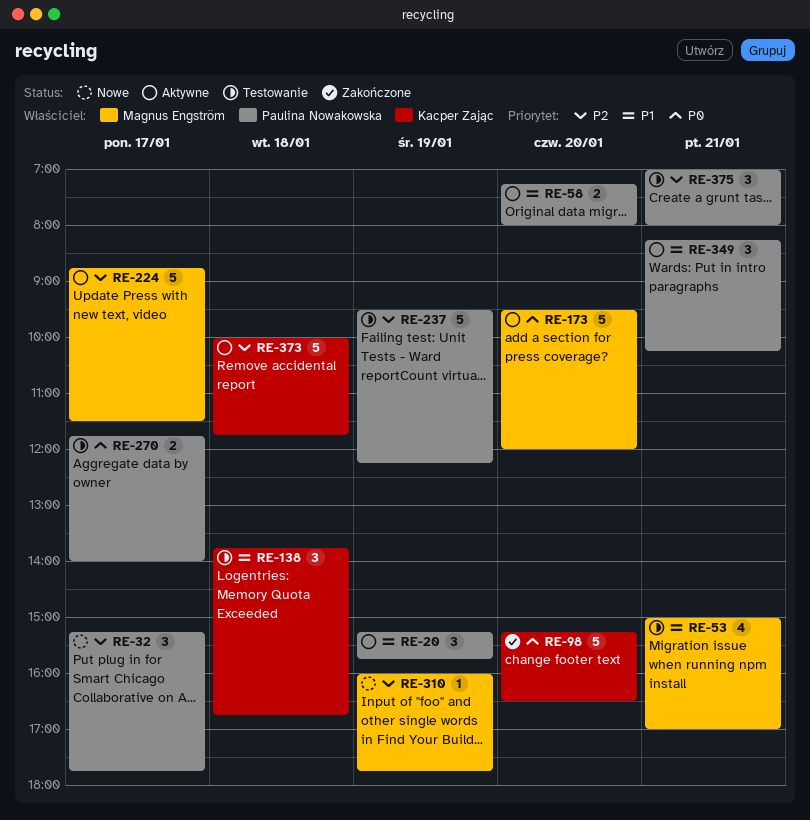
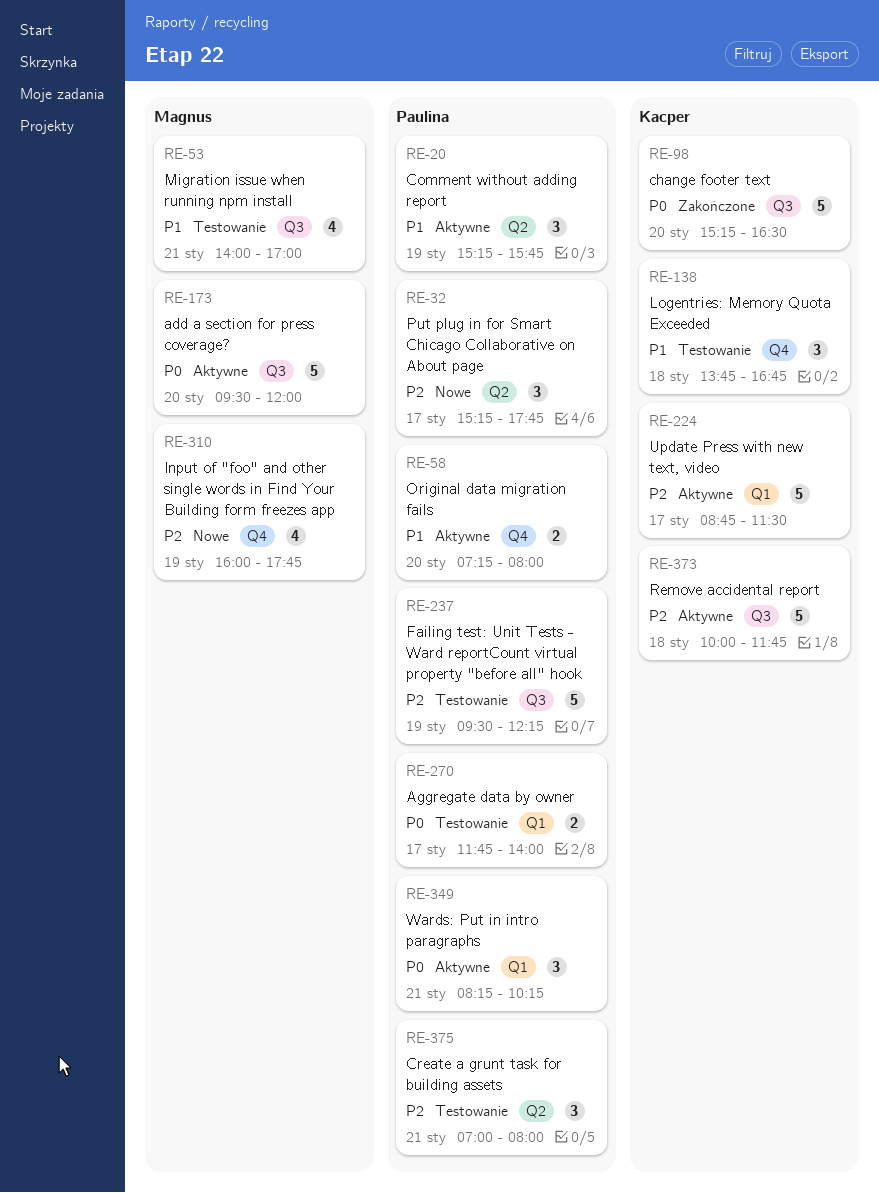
RE-53, begins: 15:00 -> 14:00
RE-224, owner: Magnus Engström -> Kacper Zając
RE-310, estimate: 1 -> 4
RE-349, priority: P1 -> P0

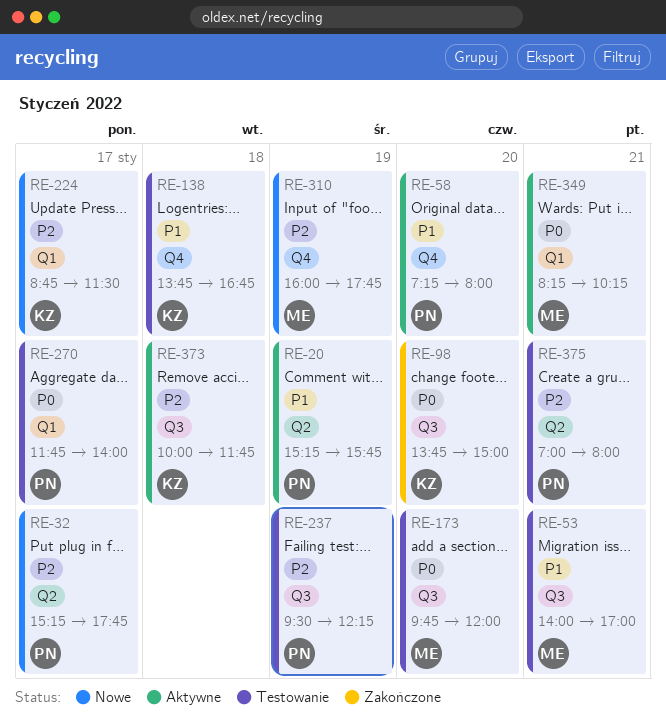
RE-98, begins: 15:15 -> 13:45
RE-98, ends: 16:30 -> 15:00
RE-173, status: Aktywne -> Testowanie
RE-173, begins: 09:30 -> 09:45
RE-224, status: Aktywne -> Nowe
RE-349, owner: Paulina -> Magnus

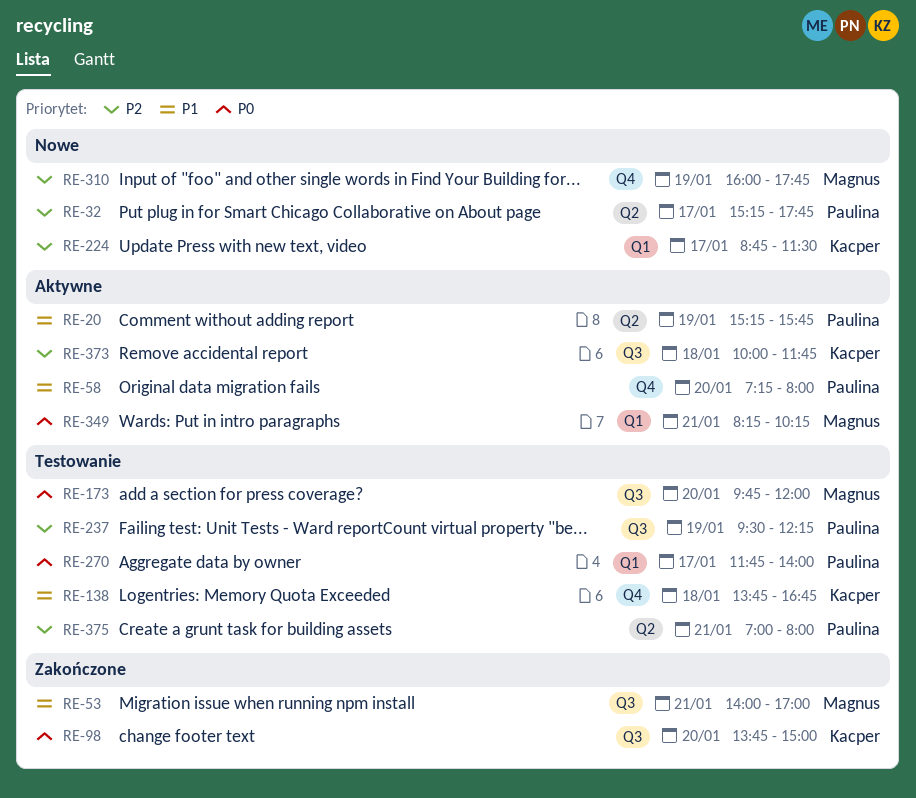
RE-53, status: Testowanie -> Zakończone

